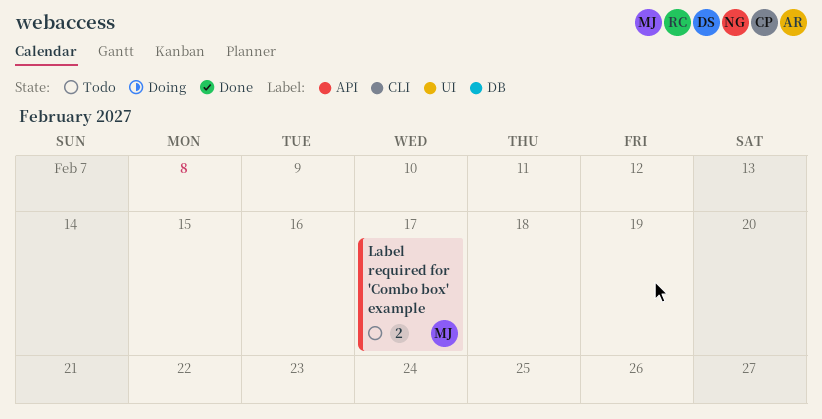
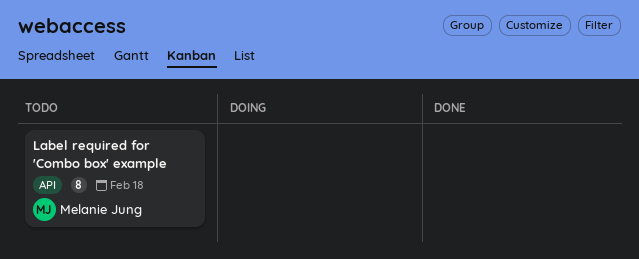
Label required for 'Combo box' example, estimate: 2 -> 8
Label required for 'Combo box' example, due: Feb 17 -> Feb 18

